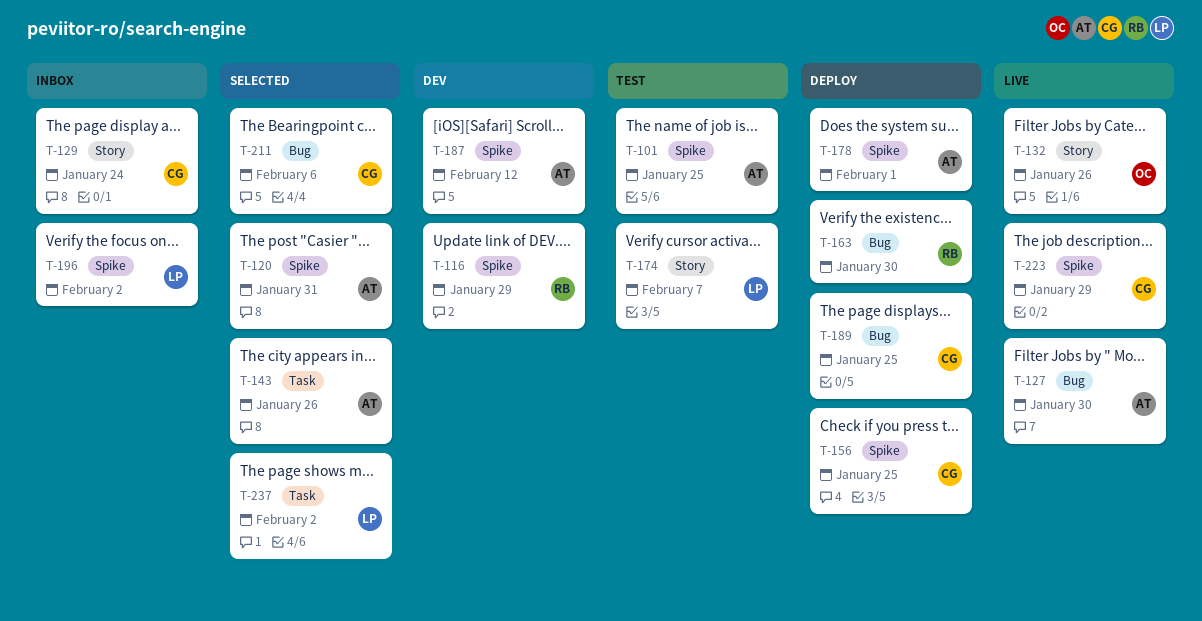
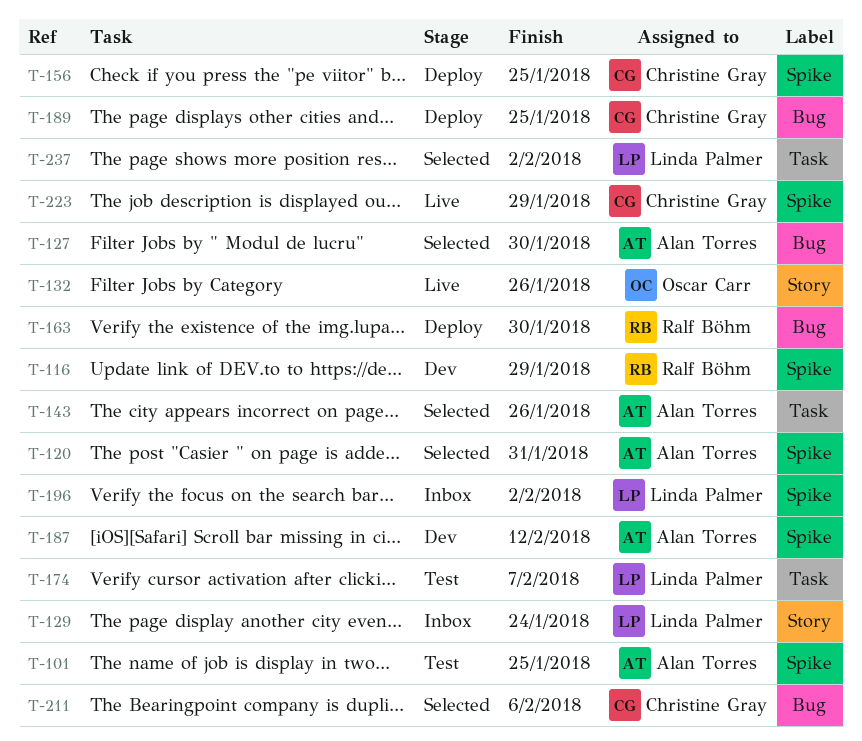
T-127, status: Live -> Selected
T-129, owner: Christine Gray -> Linda Palmer
T-174, label: Story -> Task
T-178: present -> none

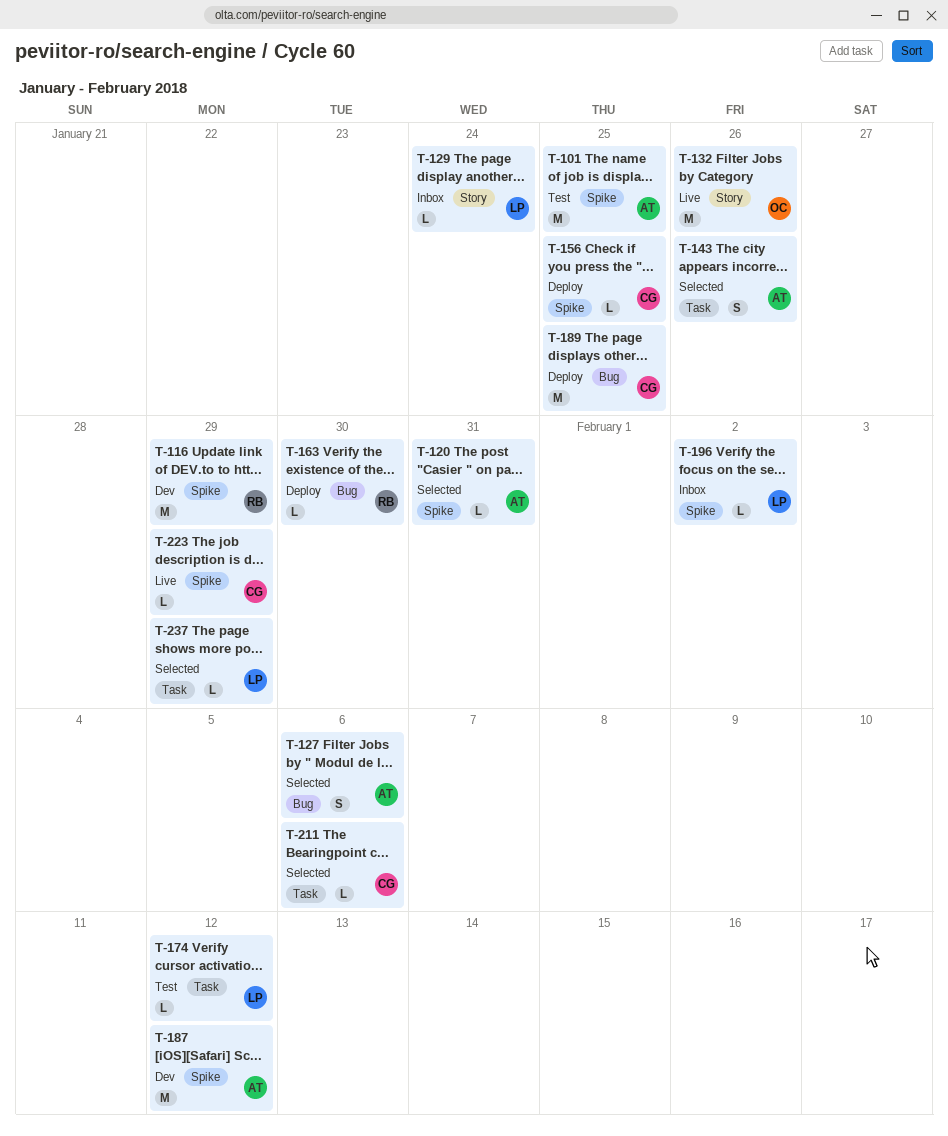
T-127, due: Jan 30 -> Feb 6
T-174, due: Feb 7 -> Feb 12
T-211, label: Bug -> Task
T-237, due: Feb 2 -> Jan 29

